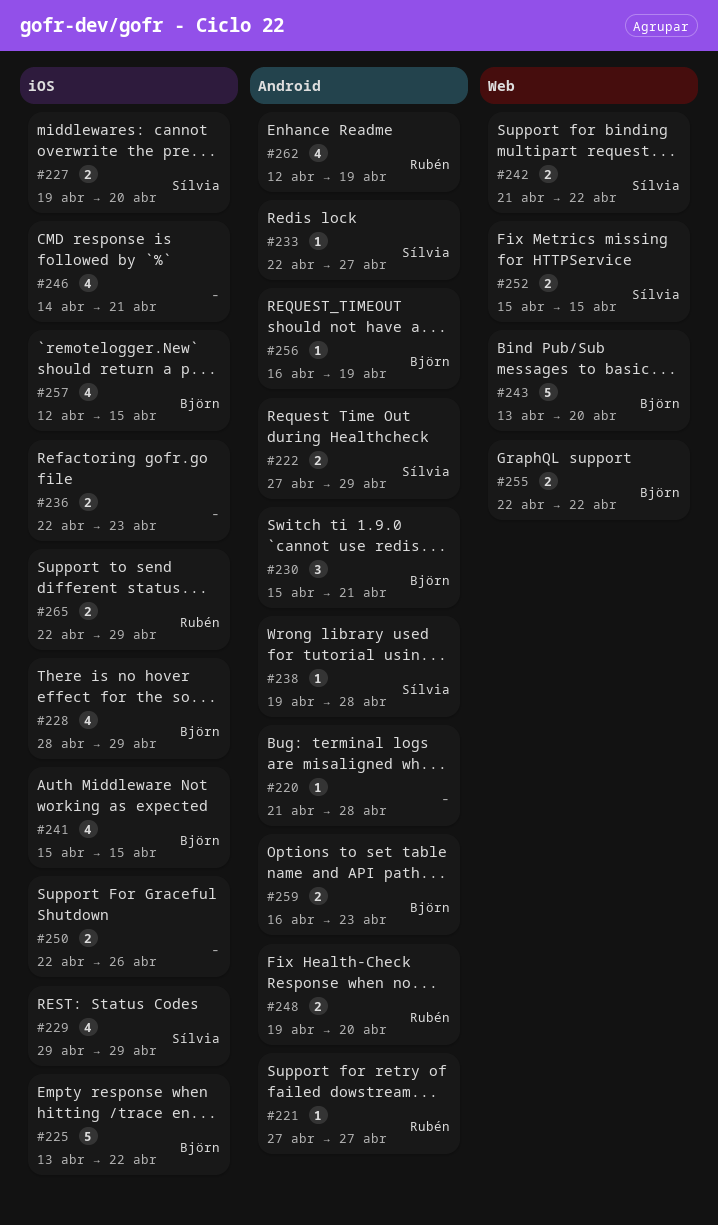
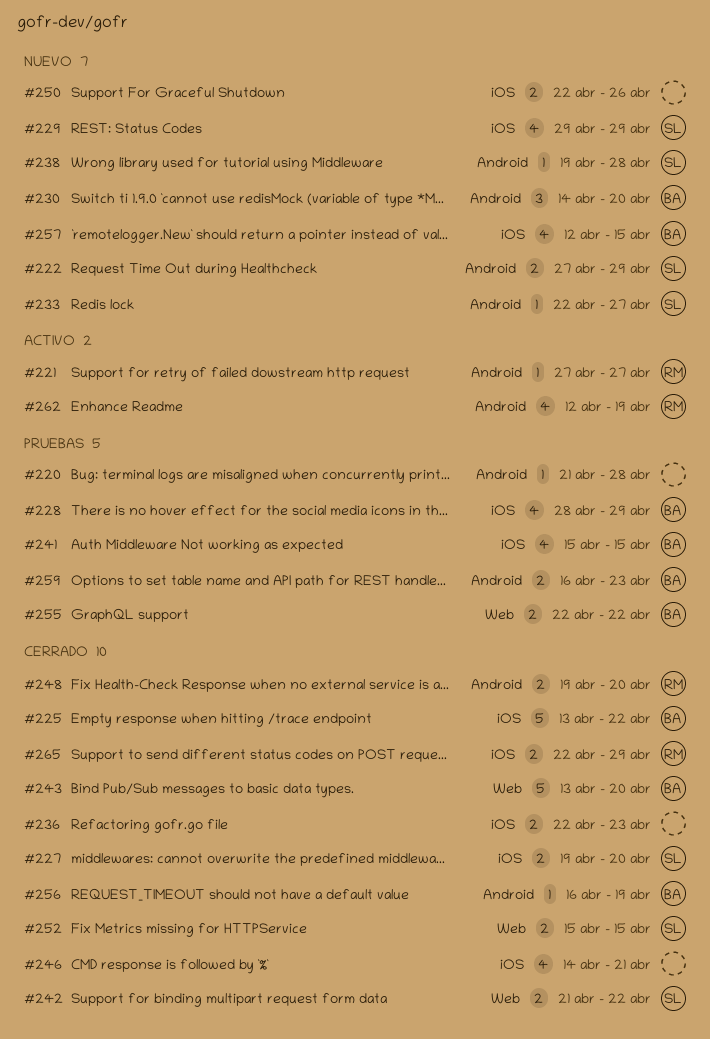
#230, start: Apr 15 -> Apr 14
#230, due: Apr 21 -> Apr 20

